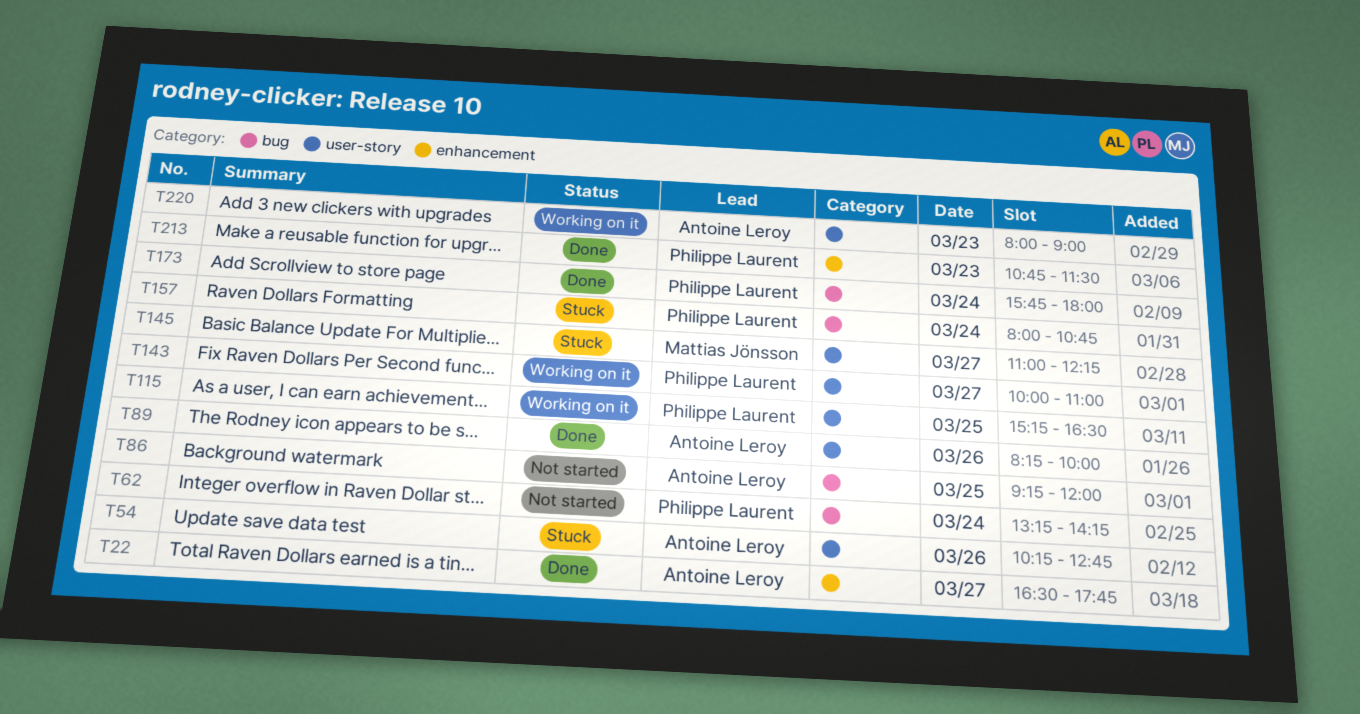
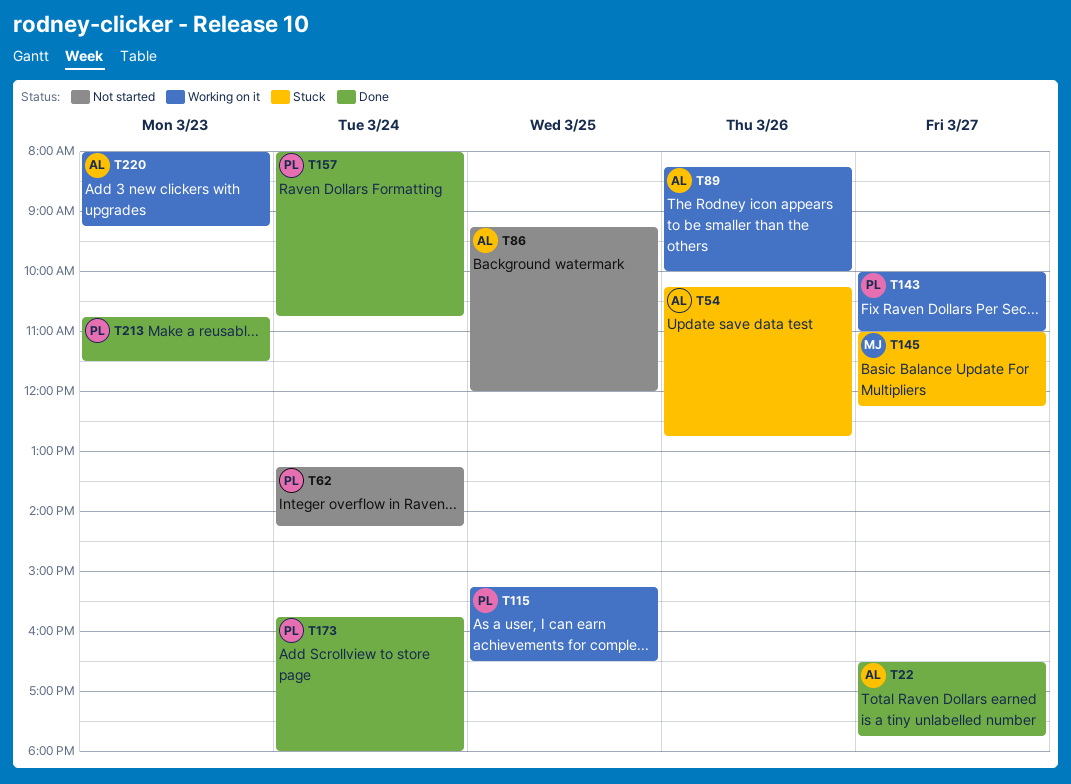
T89, status: Done -> Working on it
T157, status: Stuck -> Done
T220, ends: 09:00 -> 09:15

